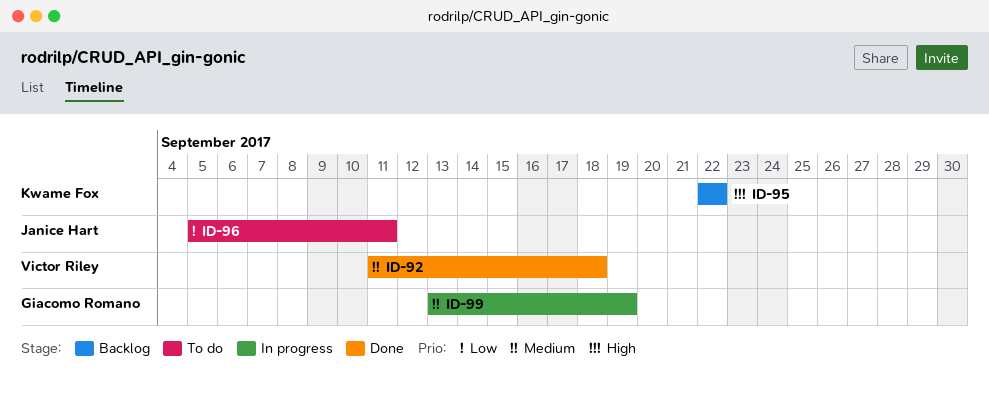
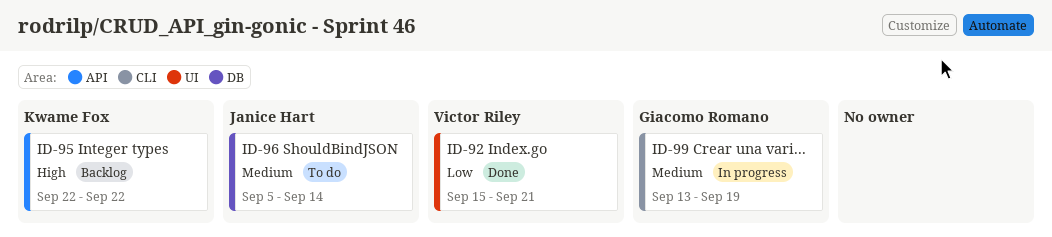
ID-92, priority: Medium -> Low
ID-92, start: Sep 11 -> Sep 15
ID-92, due: Sep 18 -> Sep 21
ID-96, priority: Low -> Medium
ID-96, due: Sep 11 -> Sep 14

